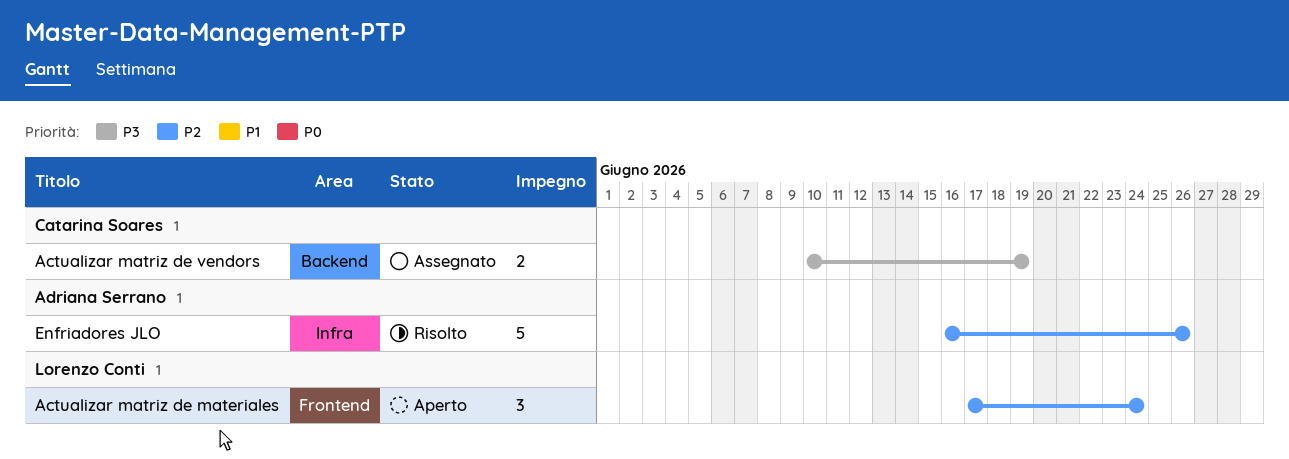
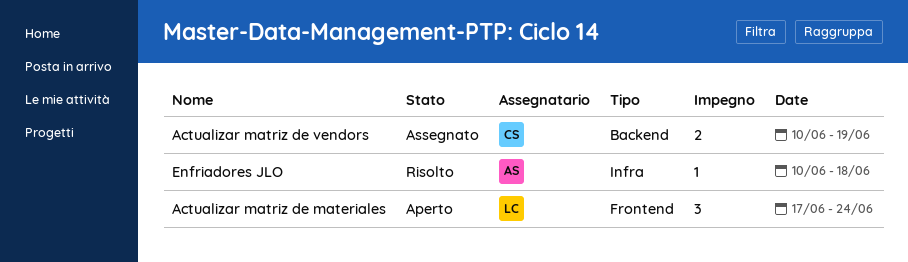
Enfriadores JLO, estimate: 5 -> 1
Enfriadores JLO, start: Jun 16 -> Jun 10
Enfriadores JLO, due: Jun 26 -> Jun 18

